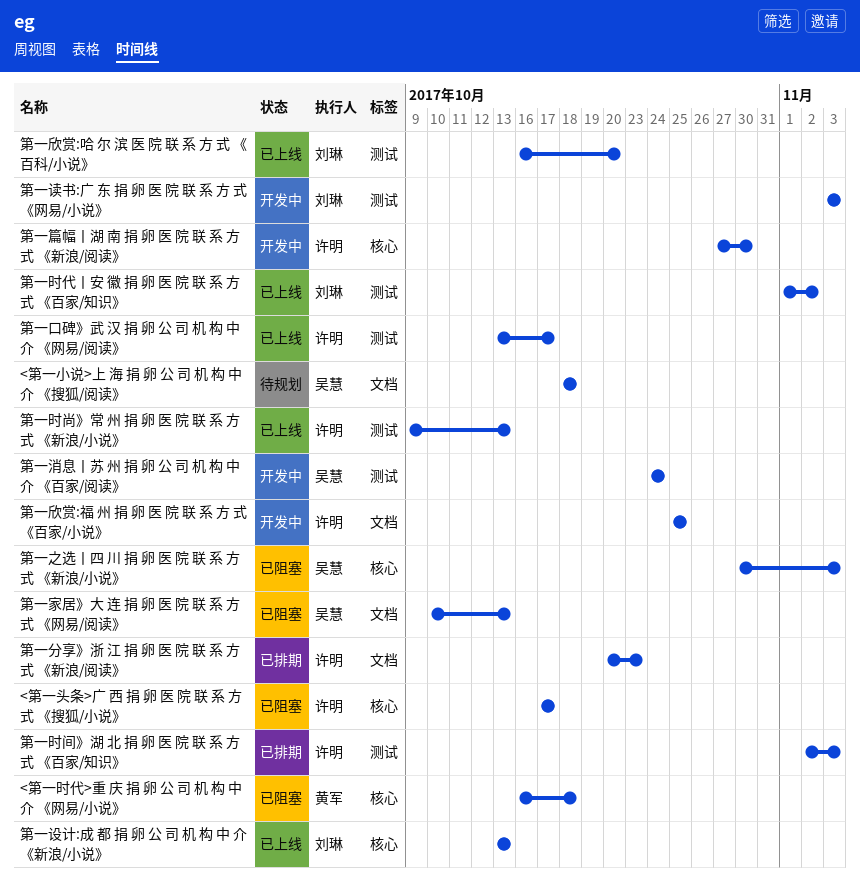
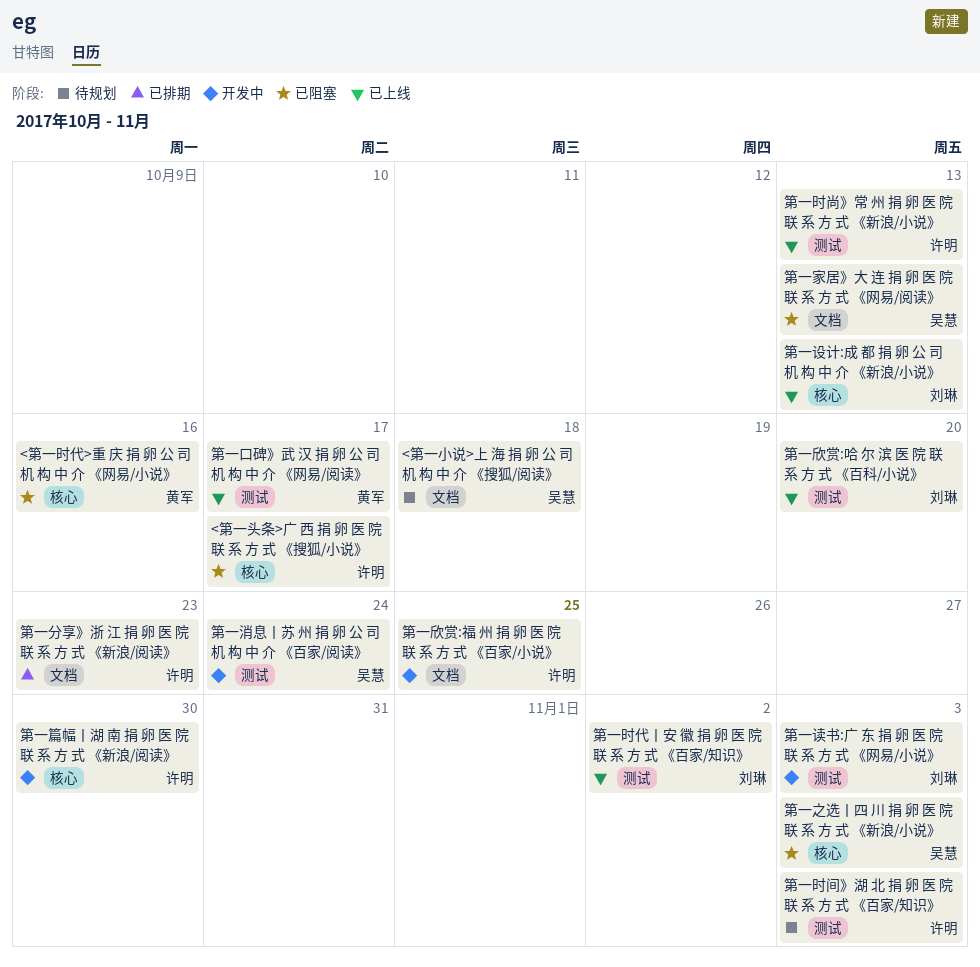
<第一时代>重 庆 捐 卵 公 司 机 构 中 介 《网易/小说》, due: Oct 18 -> Oct 16
第一口碑》武 汉 捐 卵 公 司 机 构 中 介 《网易/阅读》, owner: 许明 -> 黄军
第一时间》湖 北 捐 卵 医 院 联 系 方 式 《百家/知识》, status: 已排期 -> 待规划

